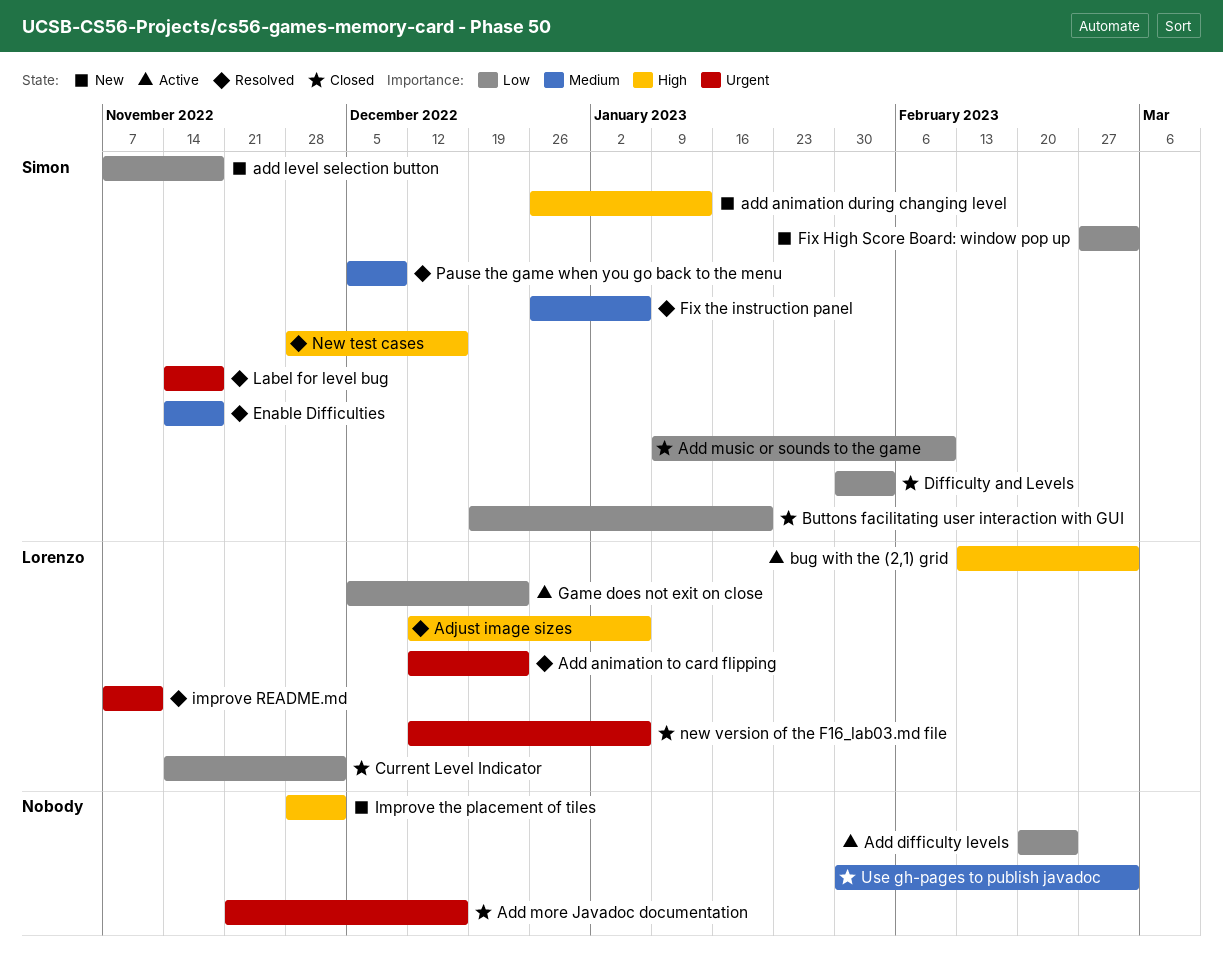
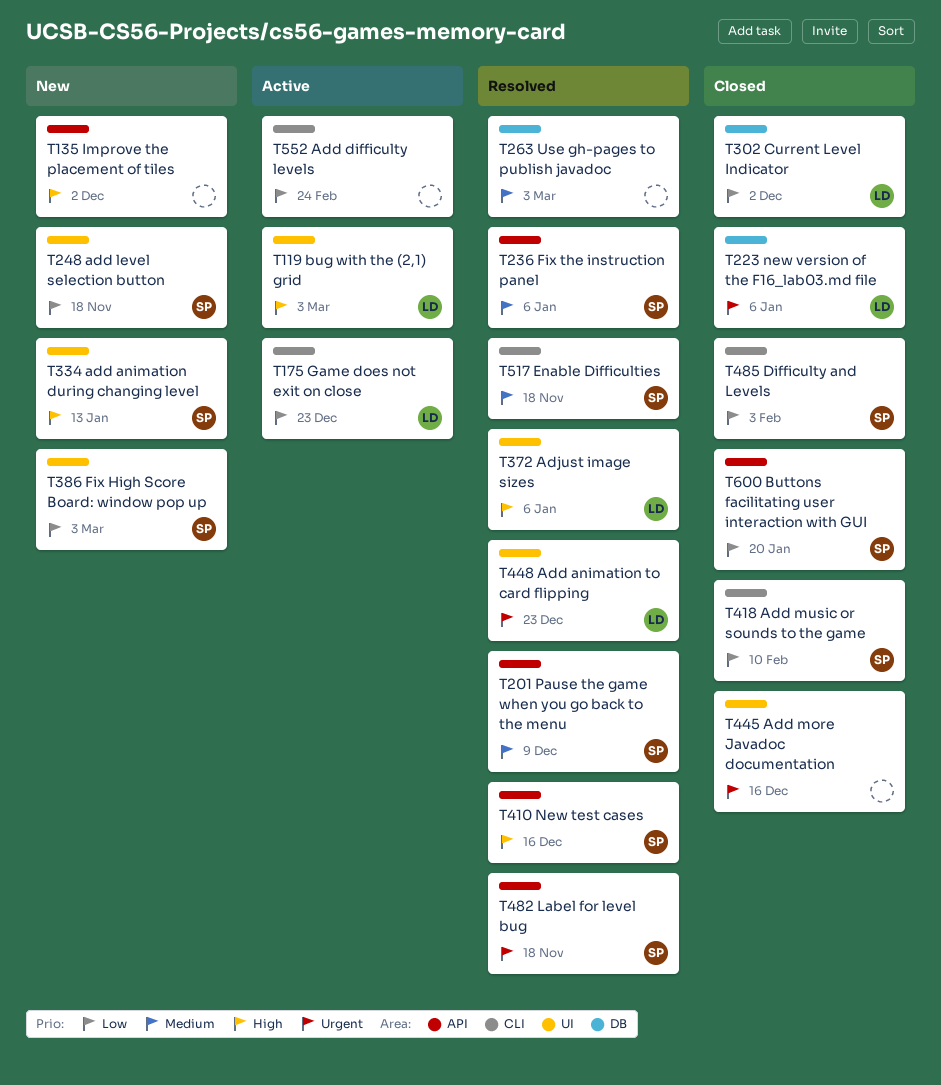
improve README.md: present -> none
Use gh-pages to publish javadoc, status: Closed -> Resolved

